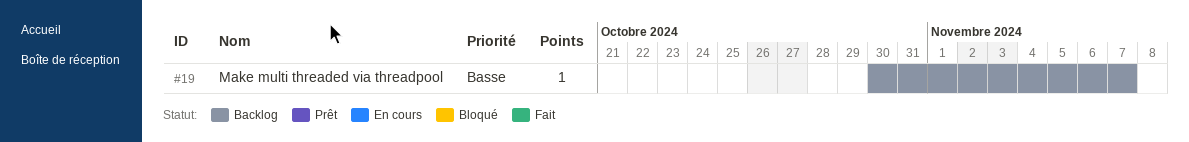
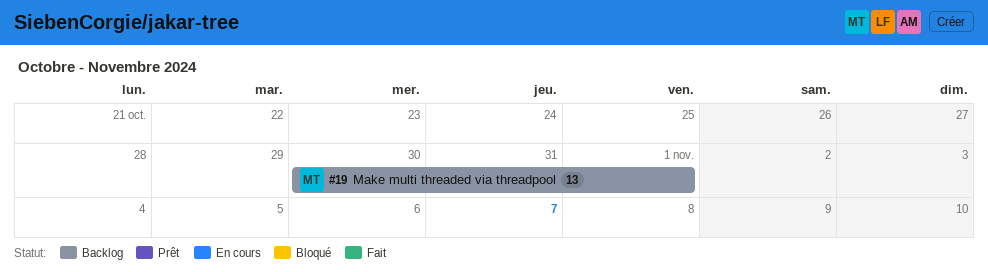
#19, estimate: 1 -> 13
#19, due: Nov 7 -> Nov 1

